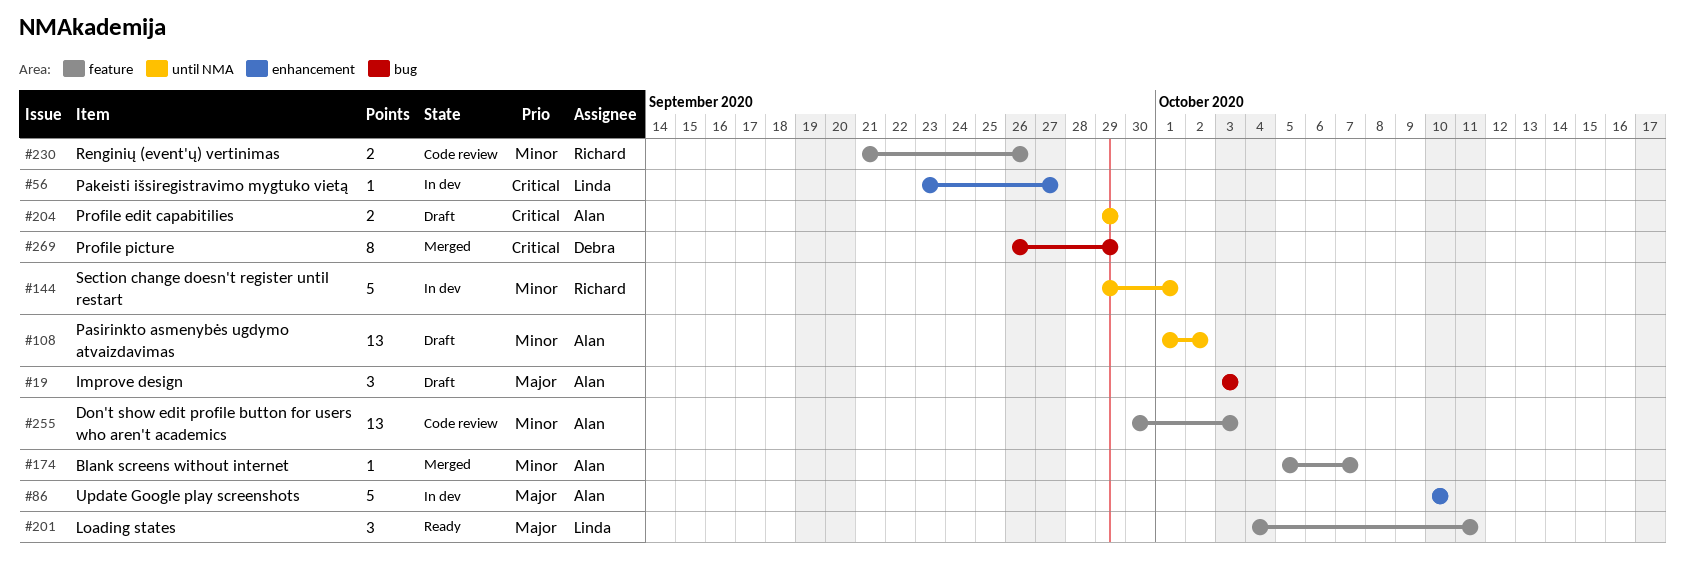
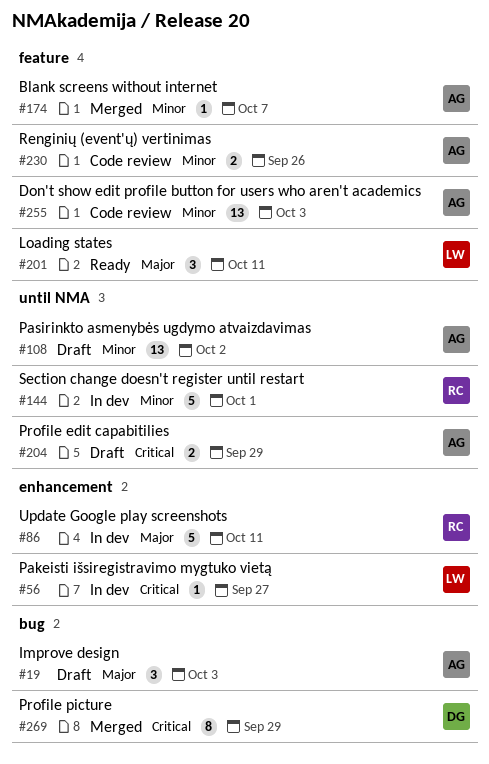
#86, owner: Alan -> Richard
#86, due: Oct 10 -> Oct 11
#230, owner: Richard -> Alan

